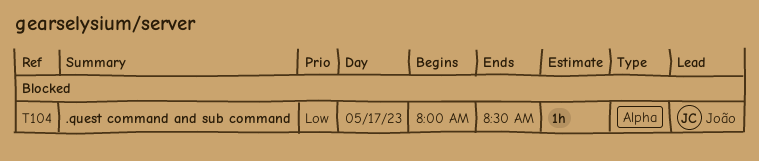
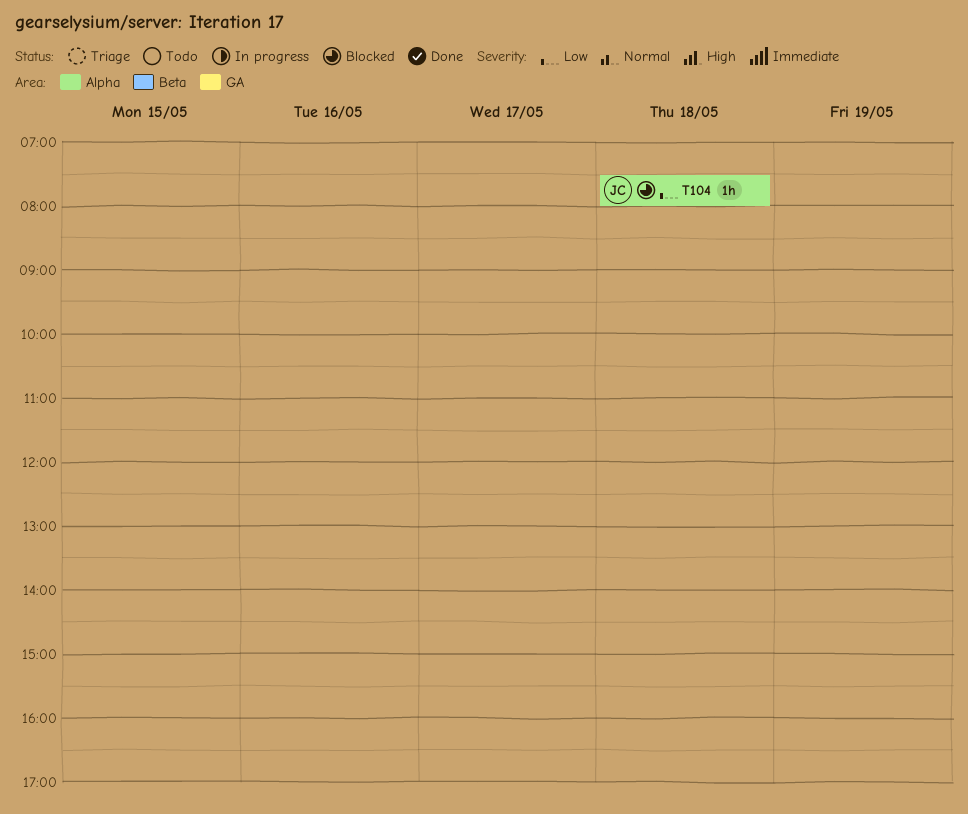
T104, day: May 17 -> May 18
T104, begins: 08:00 -> 07:30
T104, ends: 08:30 -> 08:00

